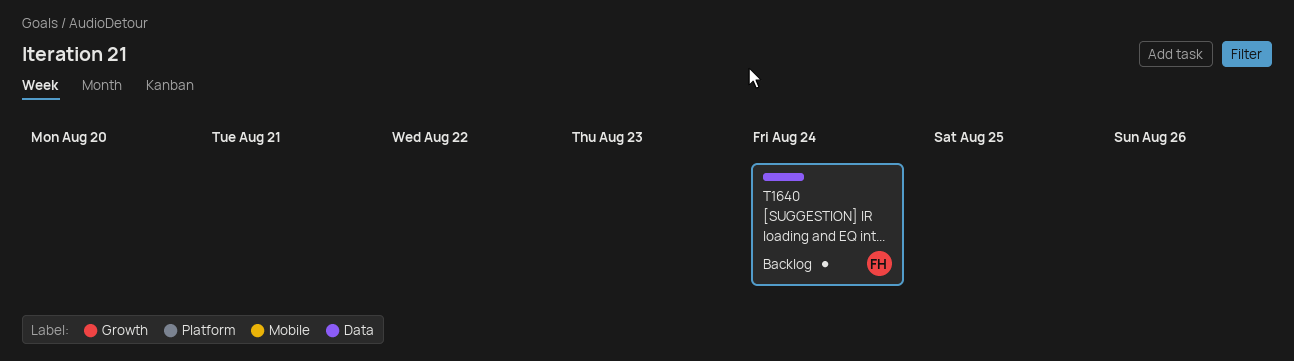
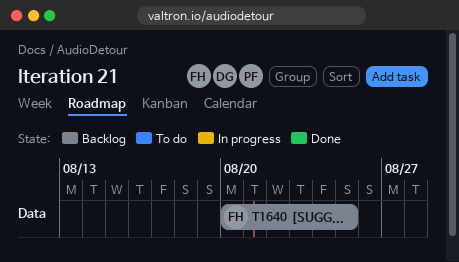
T1640, due: Aug 24 -> Aug 25

